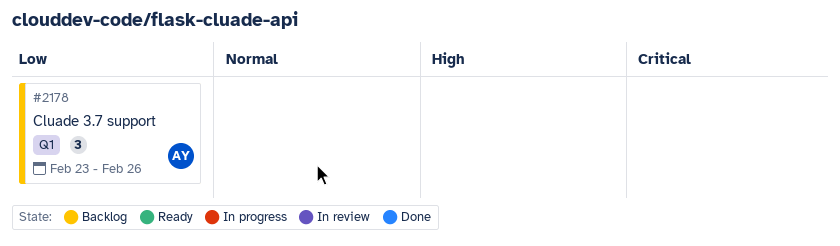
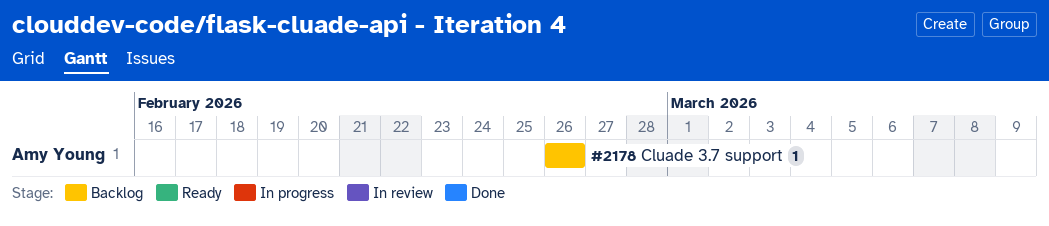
#2178, estimate: 3 -> 1
#2178, start: Feb 23 -> Feb 26

